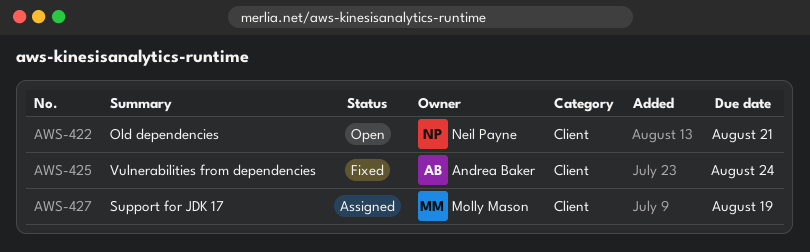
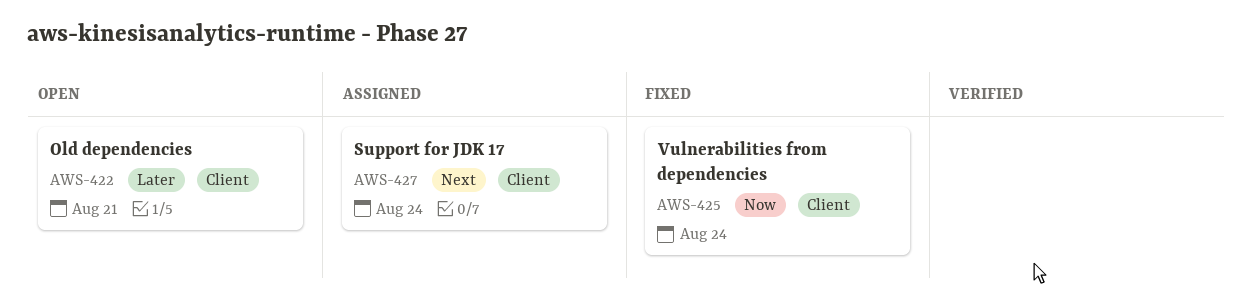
AWS-427, due: Aug 19 -> Aug 24

